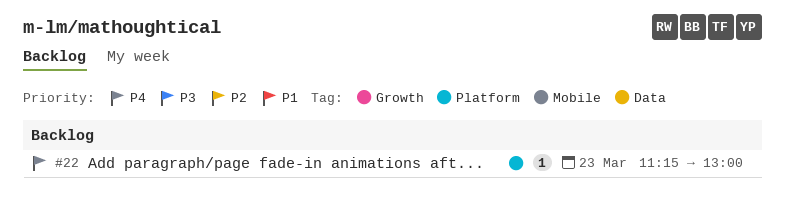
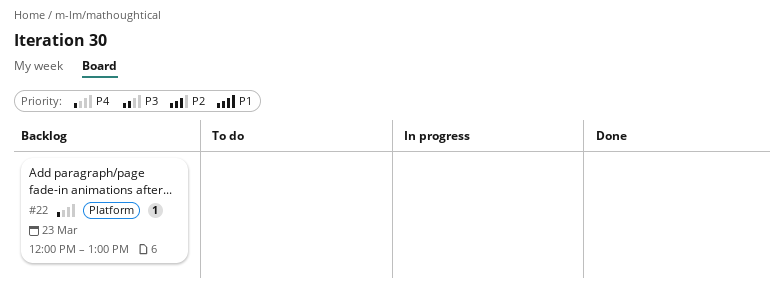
#22, begins: 11:15 -> 12:00

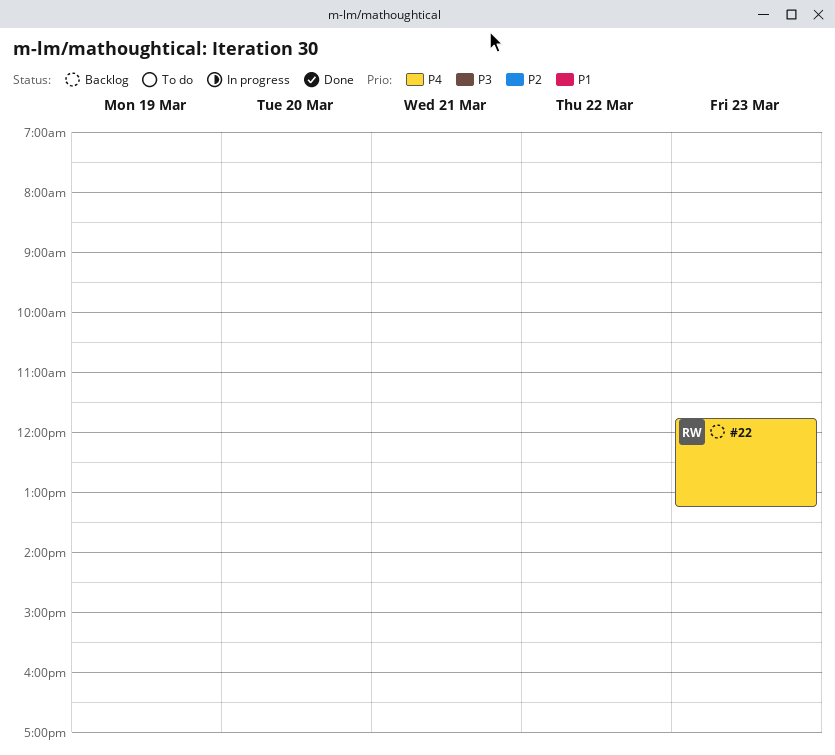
#22, begins: 12:00 -> 11:45
#22, ends: 13:00 -> 13:15

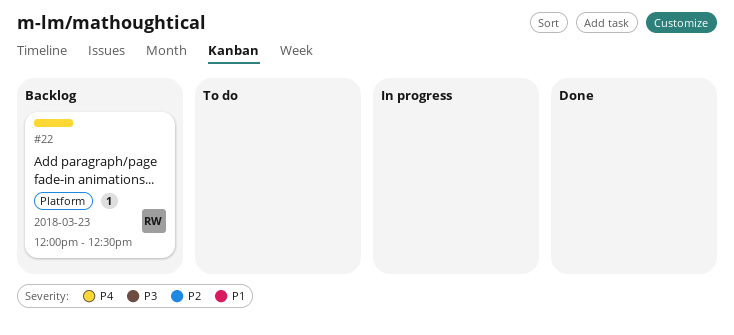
#22, begins: 11:45 -> 12:00
#22, ends: 13:15 -> 12:30

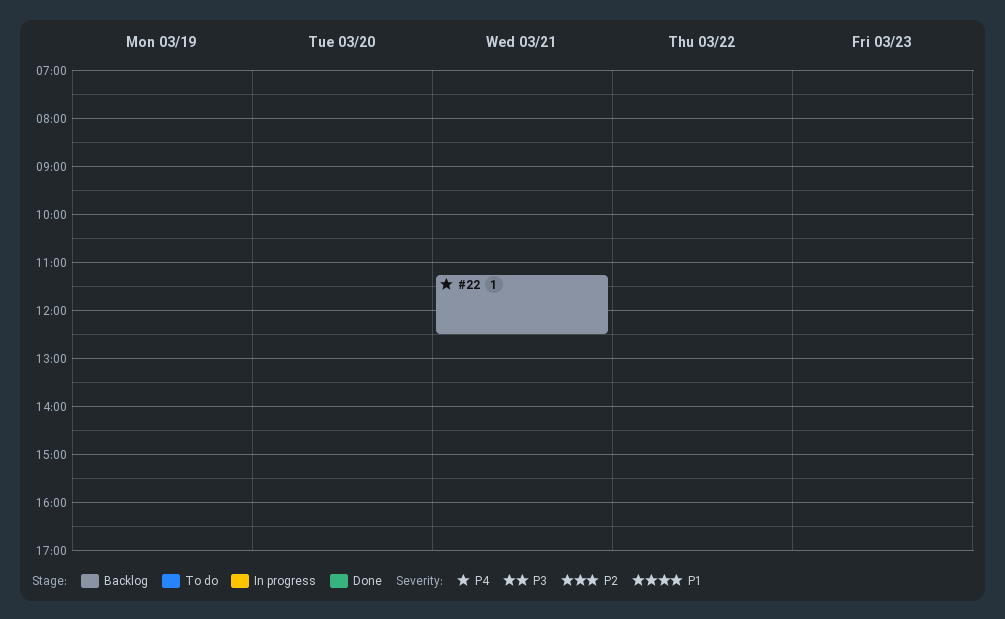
#22, day: Mar 23 -> Mar 21
#22, begins: 12:00 -> 11:15

